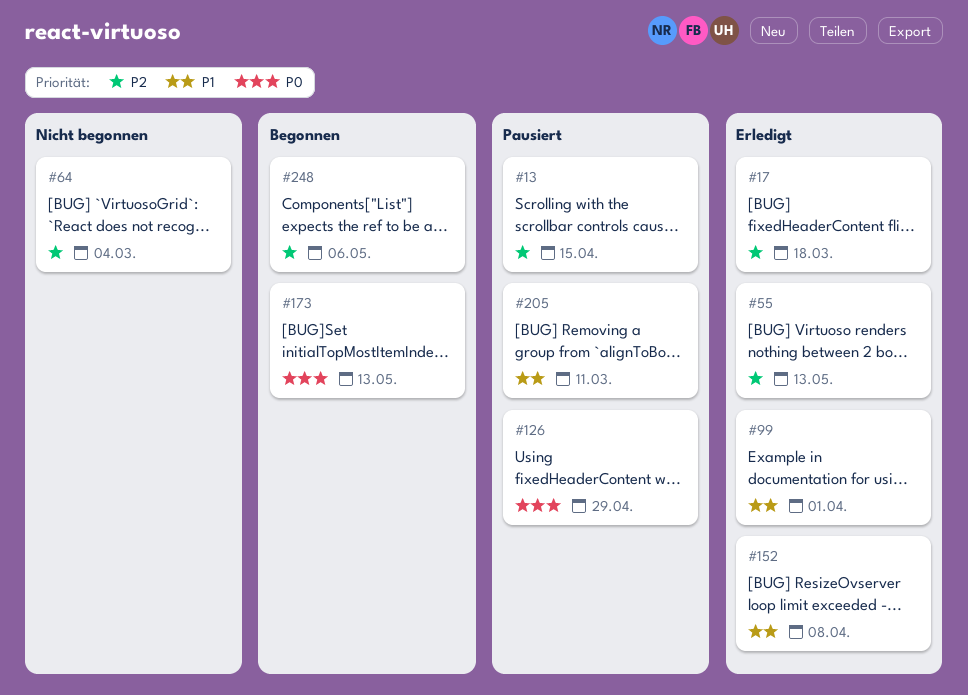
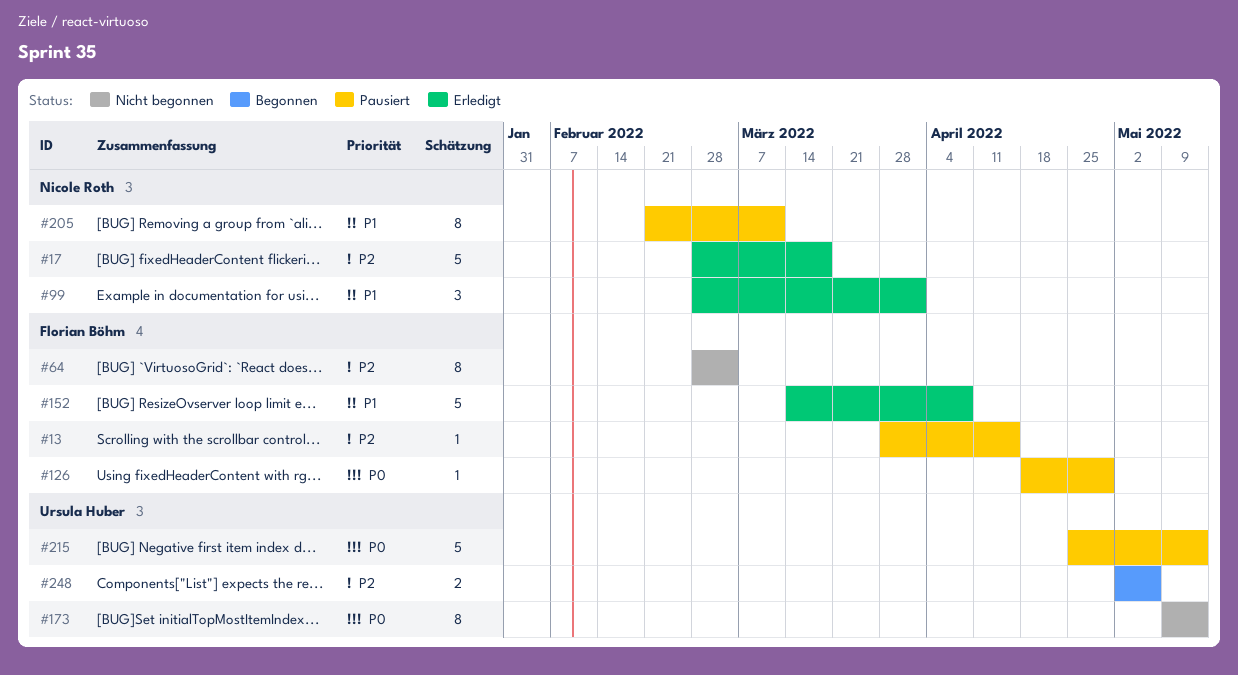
#55: present -> none
#173, status: Begonnen -> Nicht begonnen
#215: none -> present

